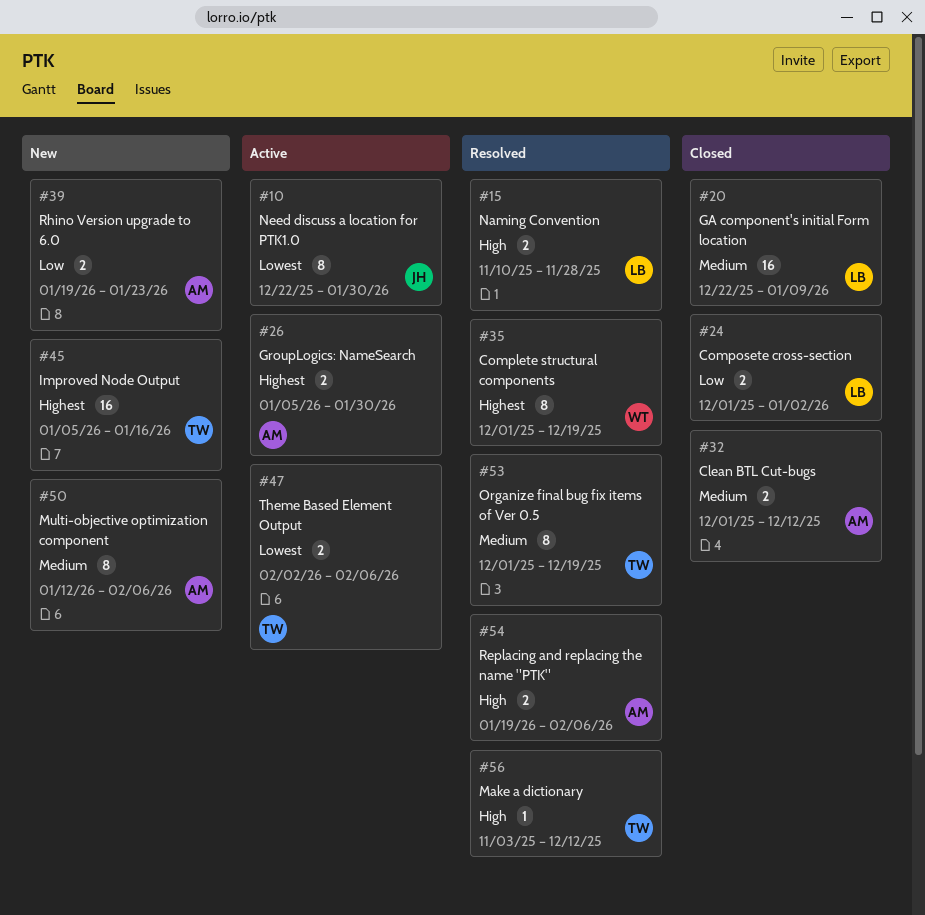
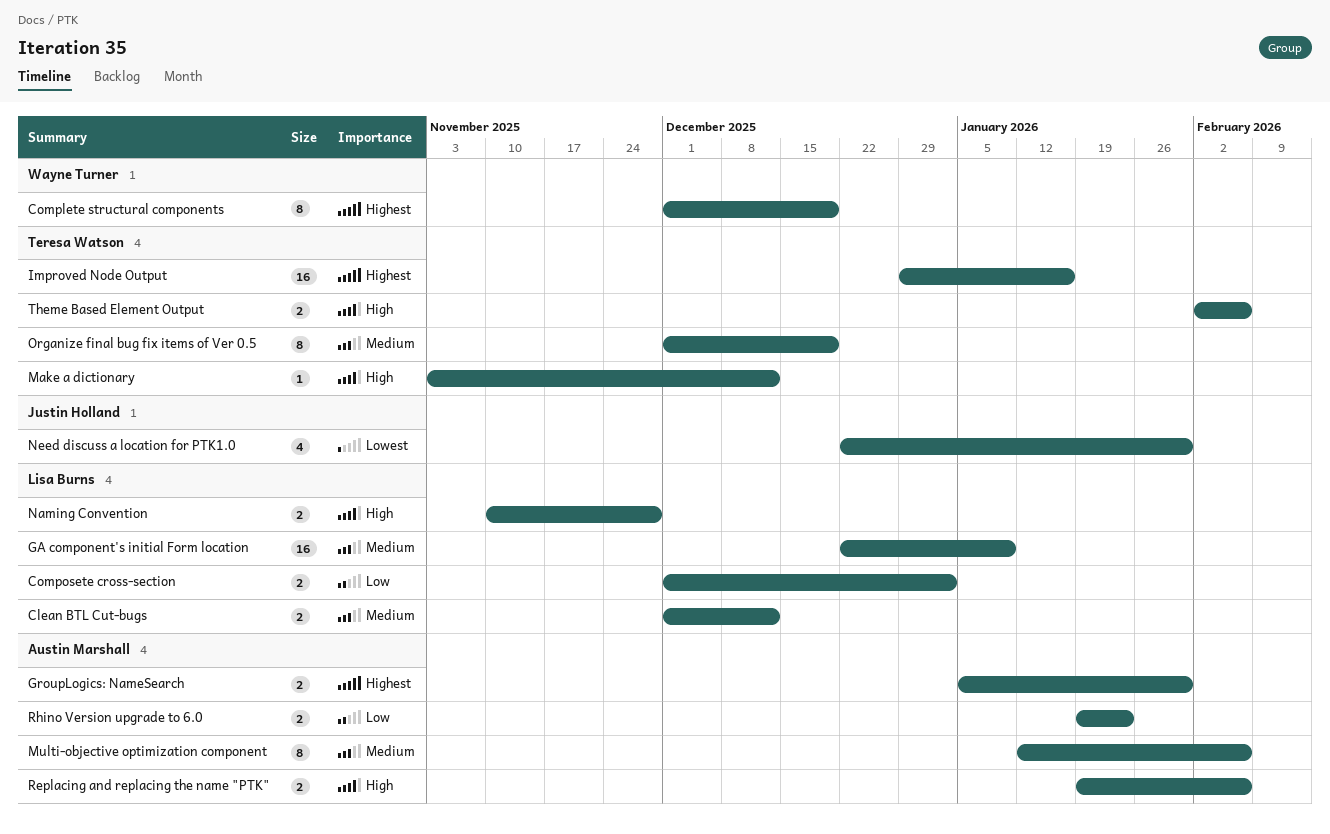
Clean BTL Cut-bugs, owner: Austin Marshall -> Lisa Burns
Improved Node Output, start: Jan 5 -> Dec 29
Need discuss a location for PTK1.0, estimate: 8 -> 4
Theme Based Element Output, priority: Lowest -> High

